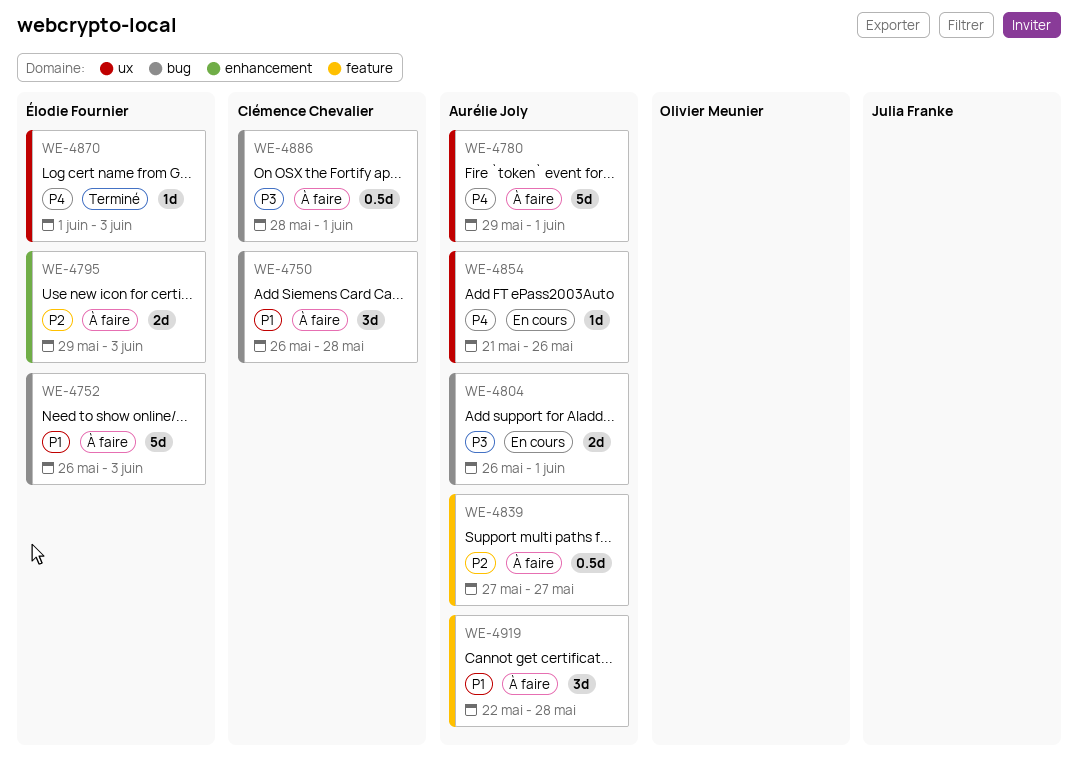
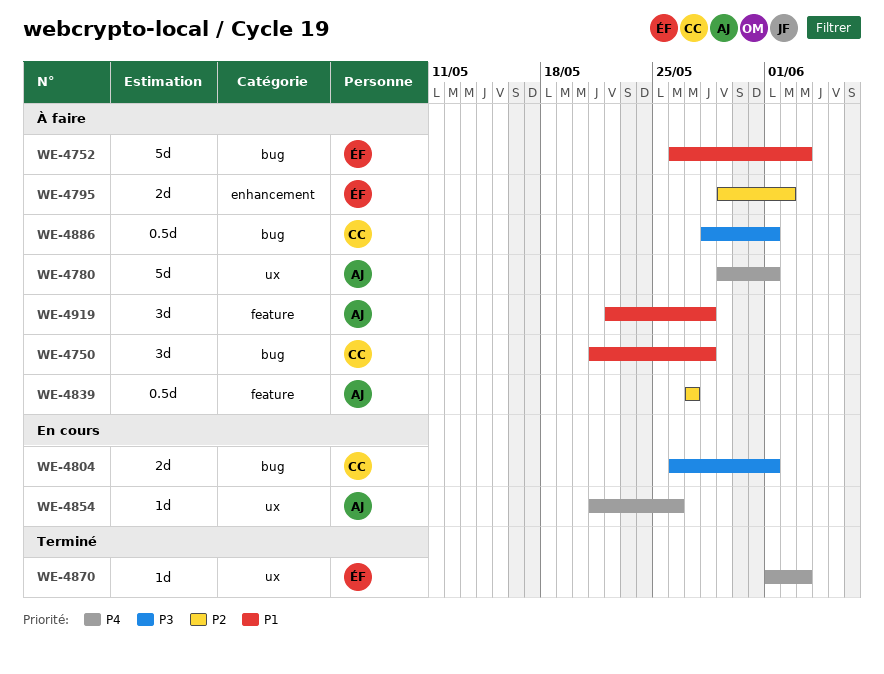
WE-4750, start: May 26 -> May 21
WE-4795, due: Jun 3 -> Jun 2
WE-4804, owner: Aurélie Joly -> Clémence Chevalier

